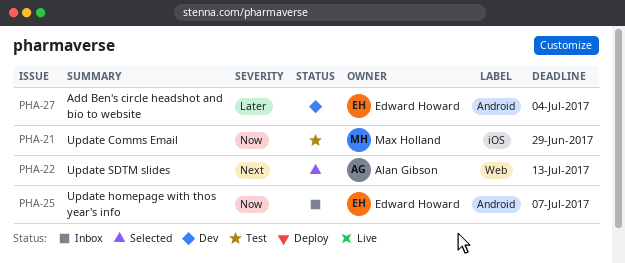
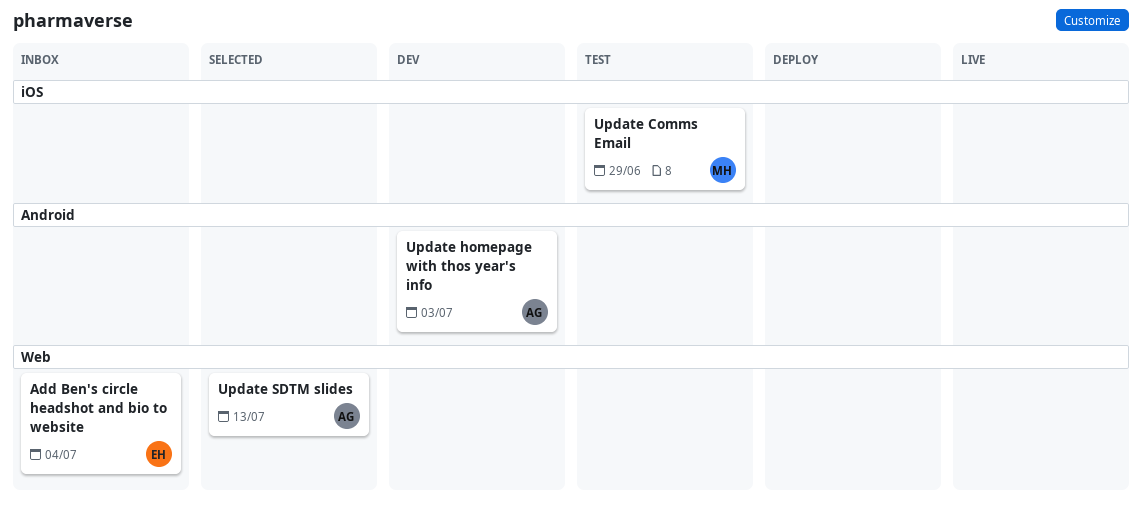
Add Ben's circle headshot and bio to website, status: Dev -> Inbox
Add Ben's circle headshot and bio to website, label: Android -> Web
Update homepage with thos year's info, status: Inbox -> Dev
Update homepage with thos year's info, owner: Edward Howard -> Alan Gibson
Update homepage with thos year's info, due: Jul 7 -> Jul 3

